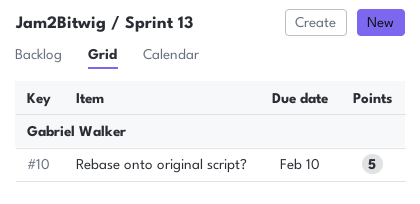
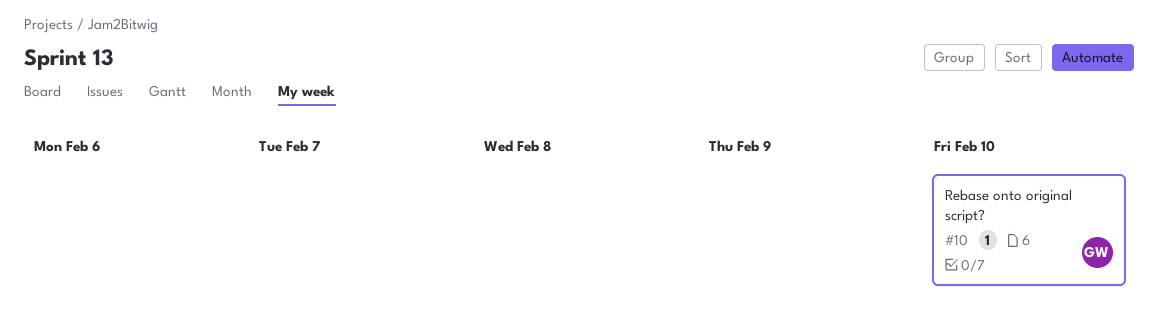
#10, estimate: 5 -> 1

